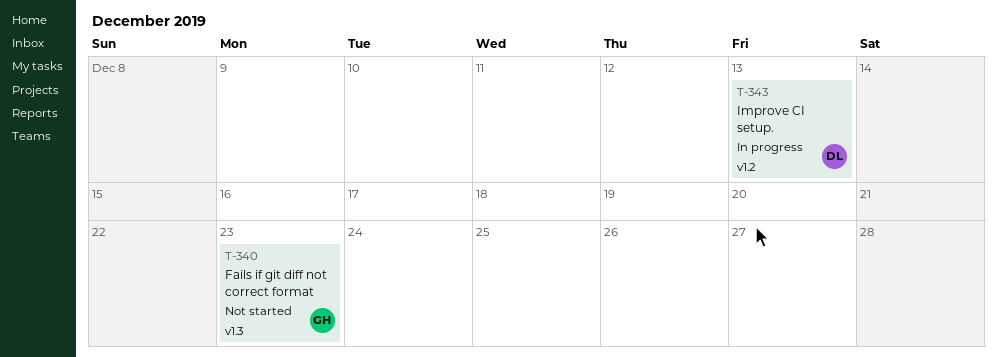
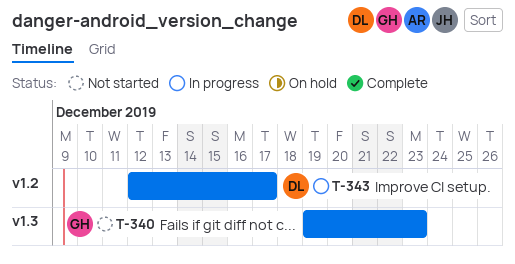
T-343, due: Dec 13 -> Dec 17

